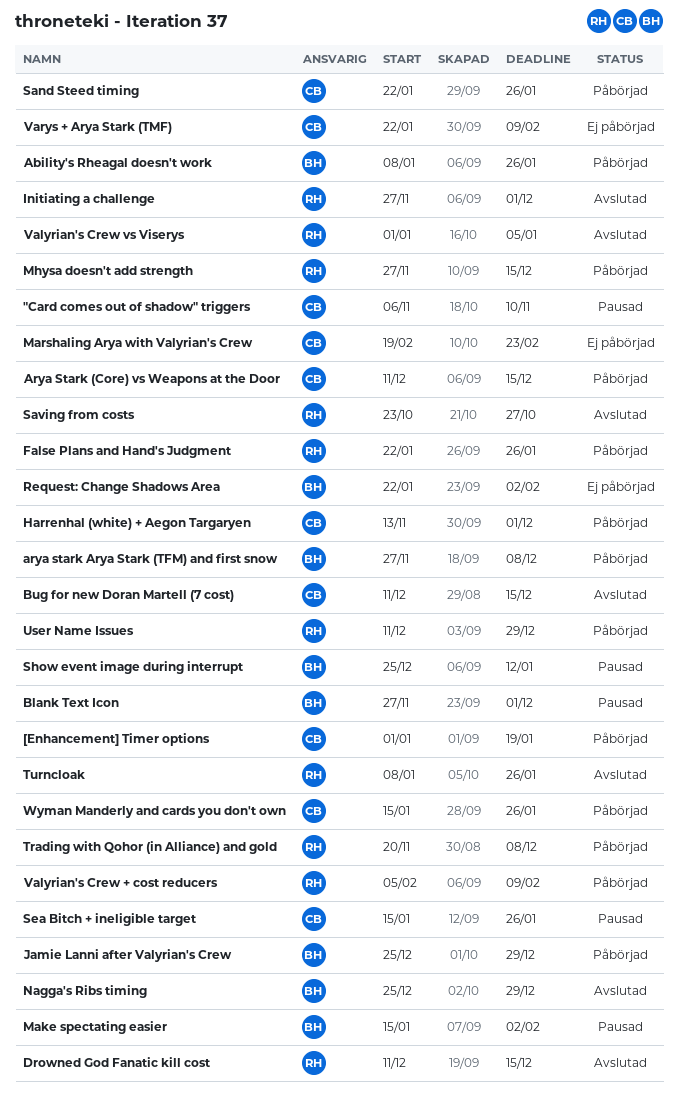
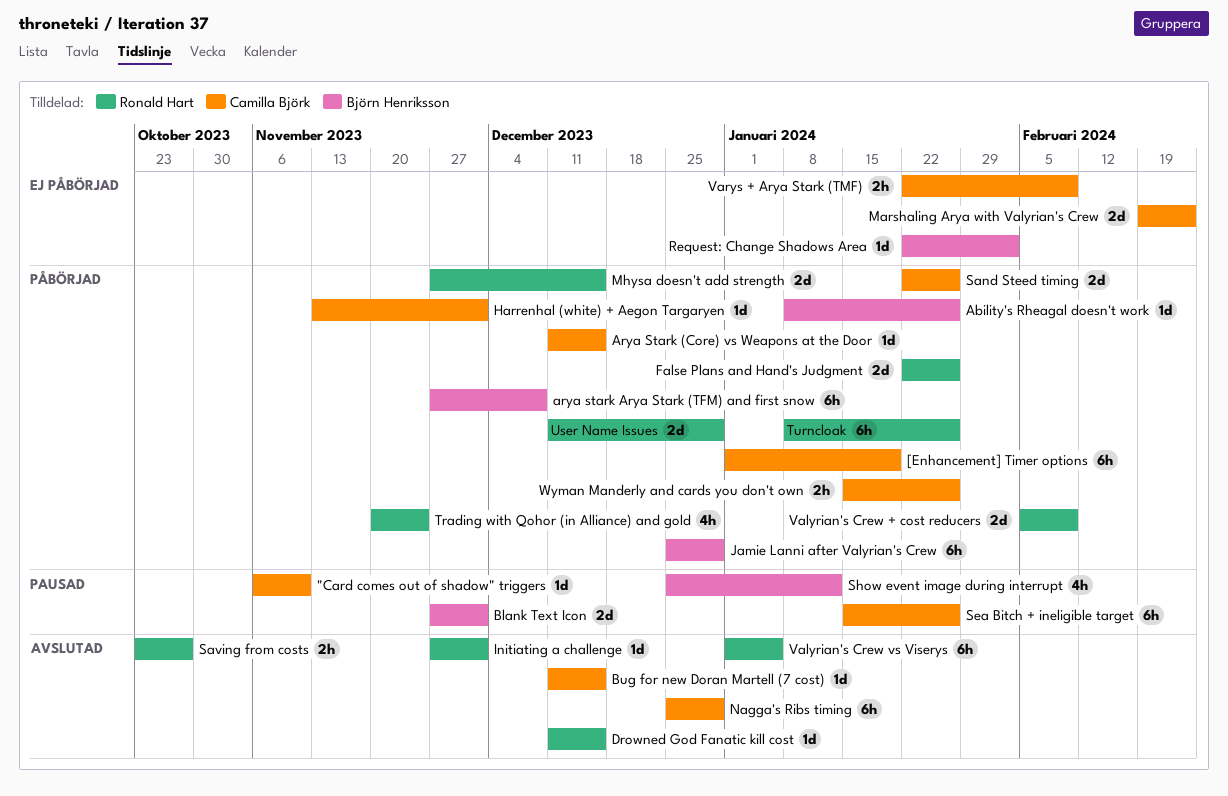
Make spectating easier: present -> none
Nagga's Ribs timing, owner: Björn Henriksson -> Camilla Björk
Trading with Qohor (in Alliance) and gold, due: Dec 8 -> Nov 24
Turncloak, status: Avslutad -> Påbörjad

